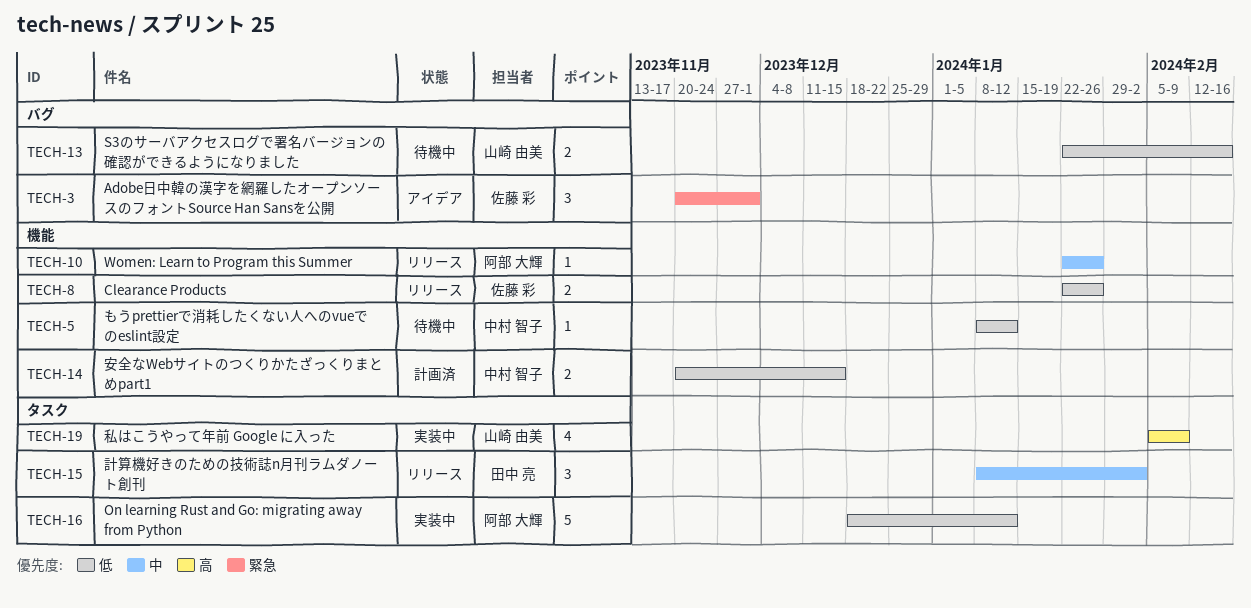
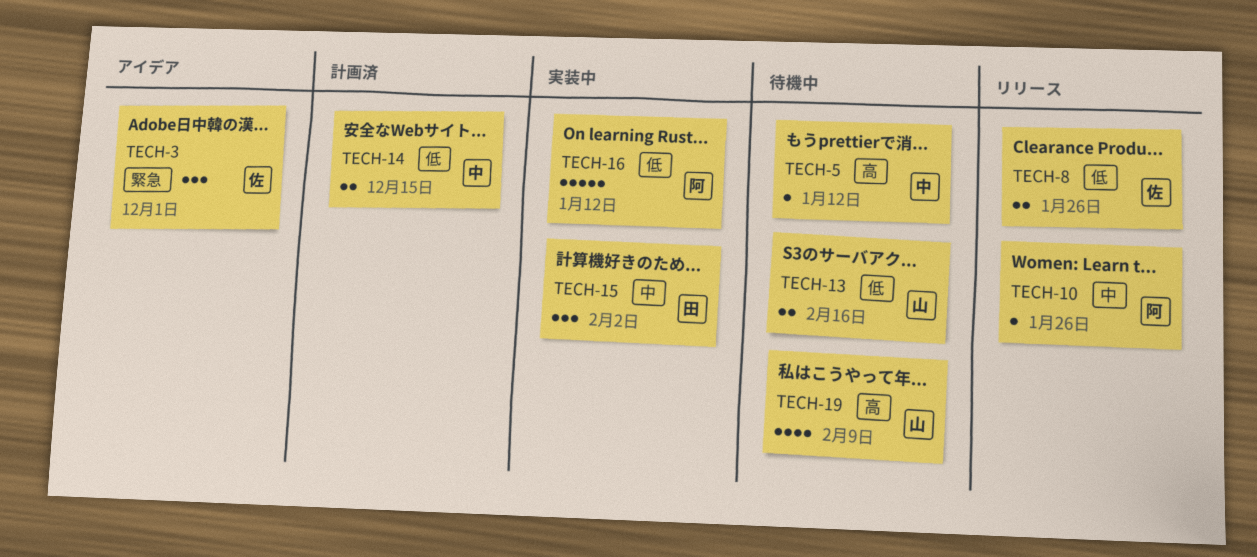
TECH-5, priority: 低 -> 高
TECH-15, status: リリース -> 実装中
TECH-19, status: 実装中 -> 待機中

